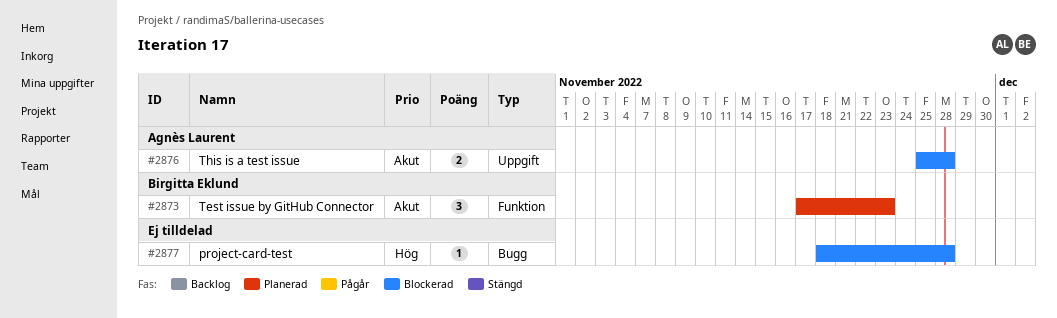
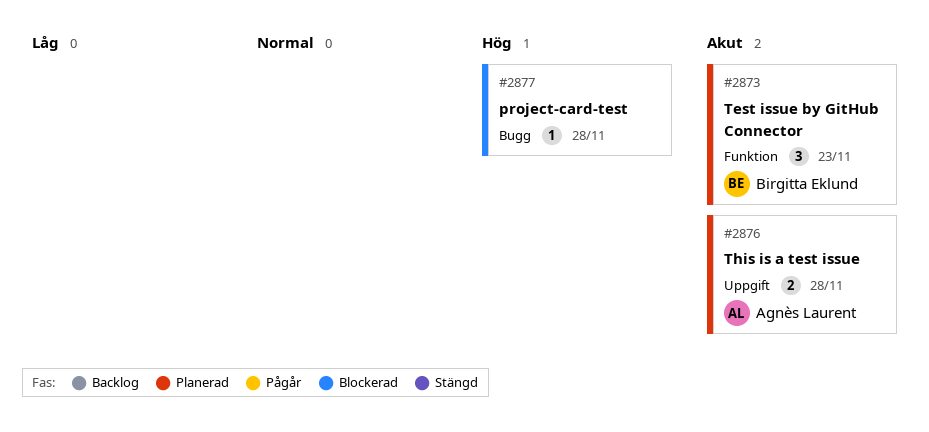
#2876, status: Blockerad -> Planerad

